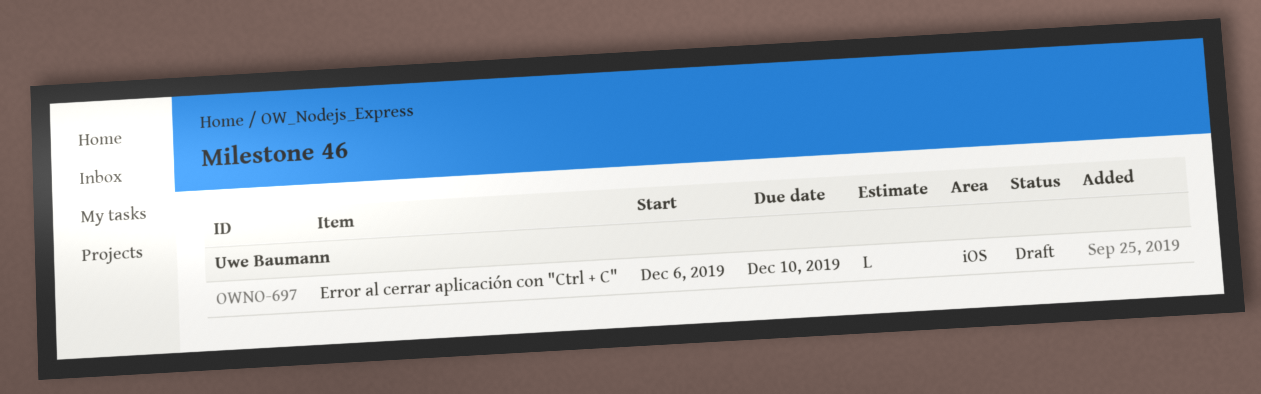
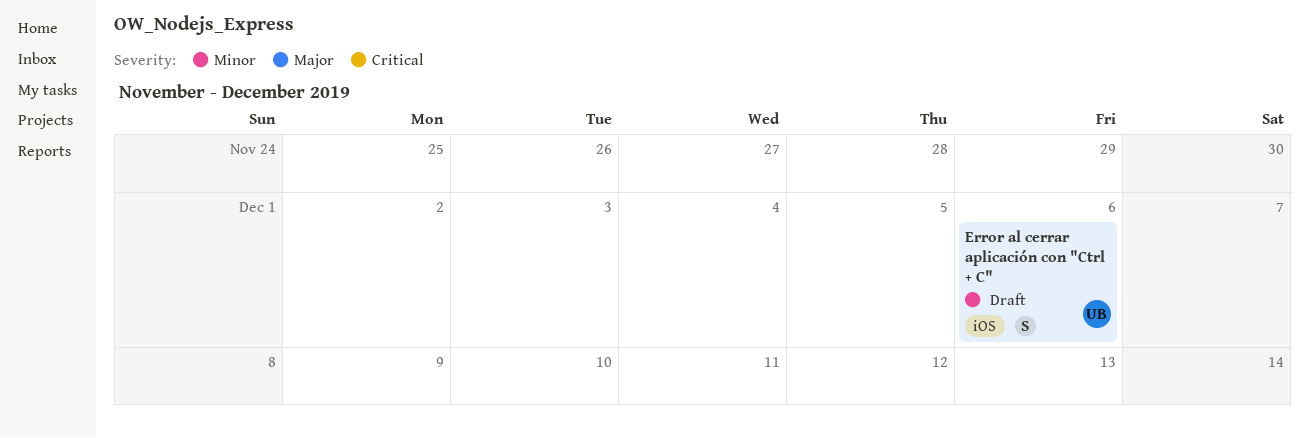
Error al cerrar aplicación con "Ctrl + C", estimate: L -> S
Error al cerrar aplicación con "Ctrl + C", due: Dec 10 -> Dec 6

